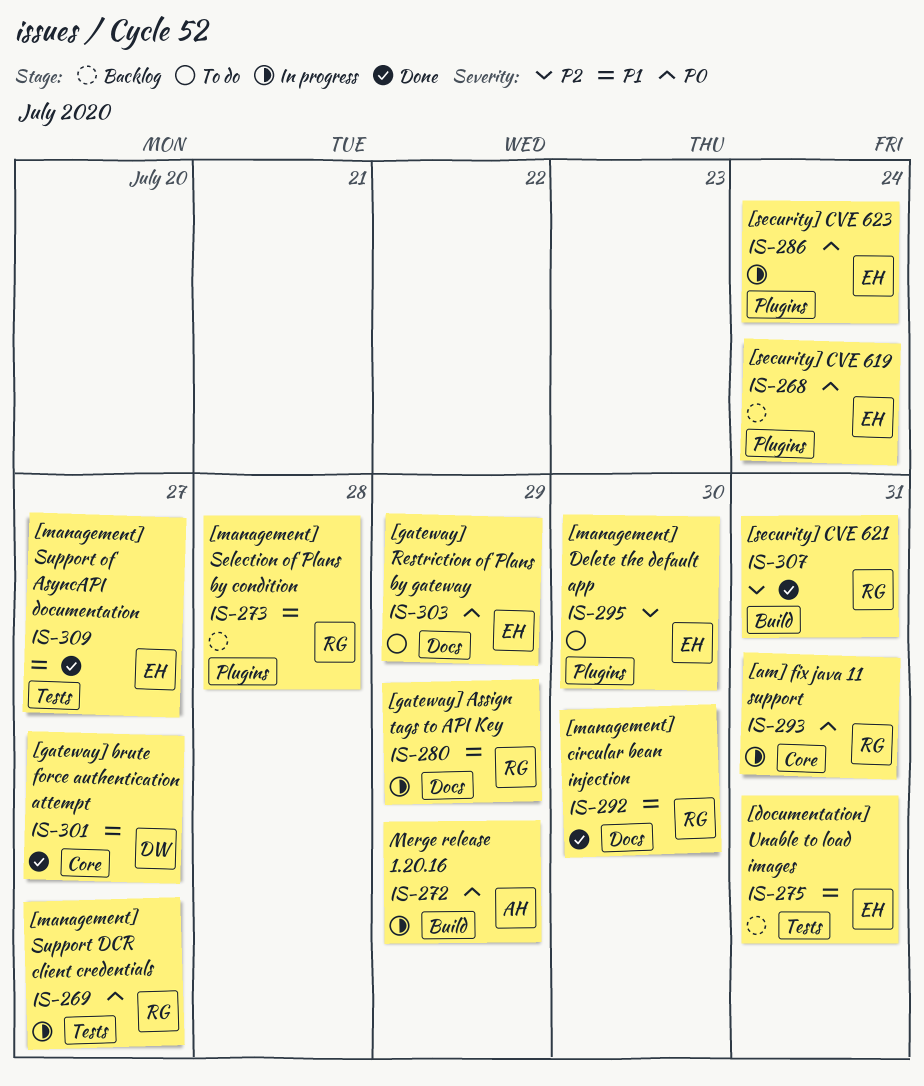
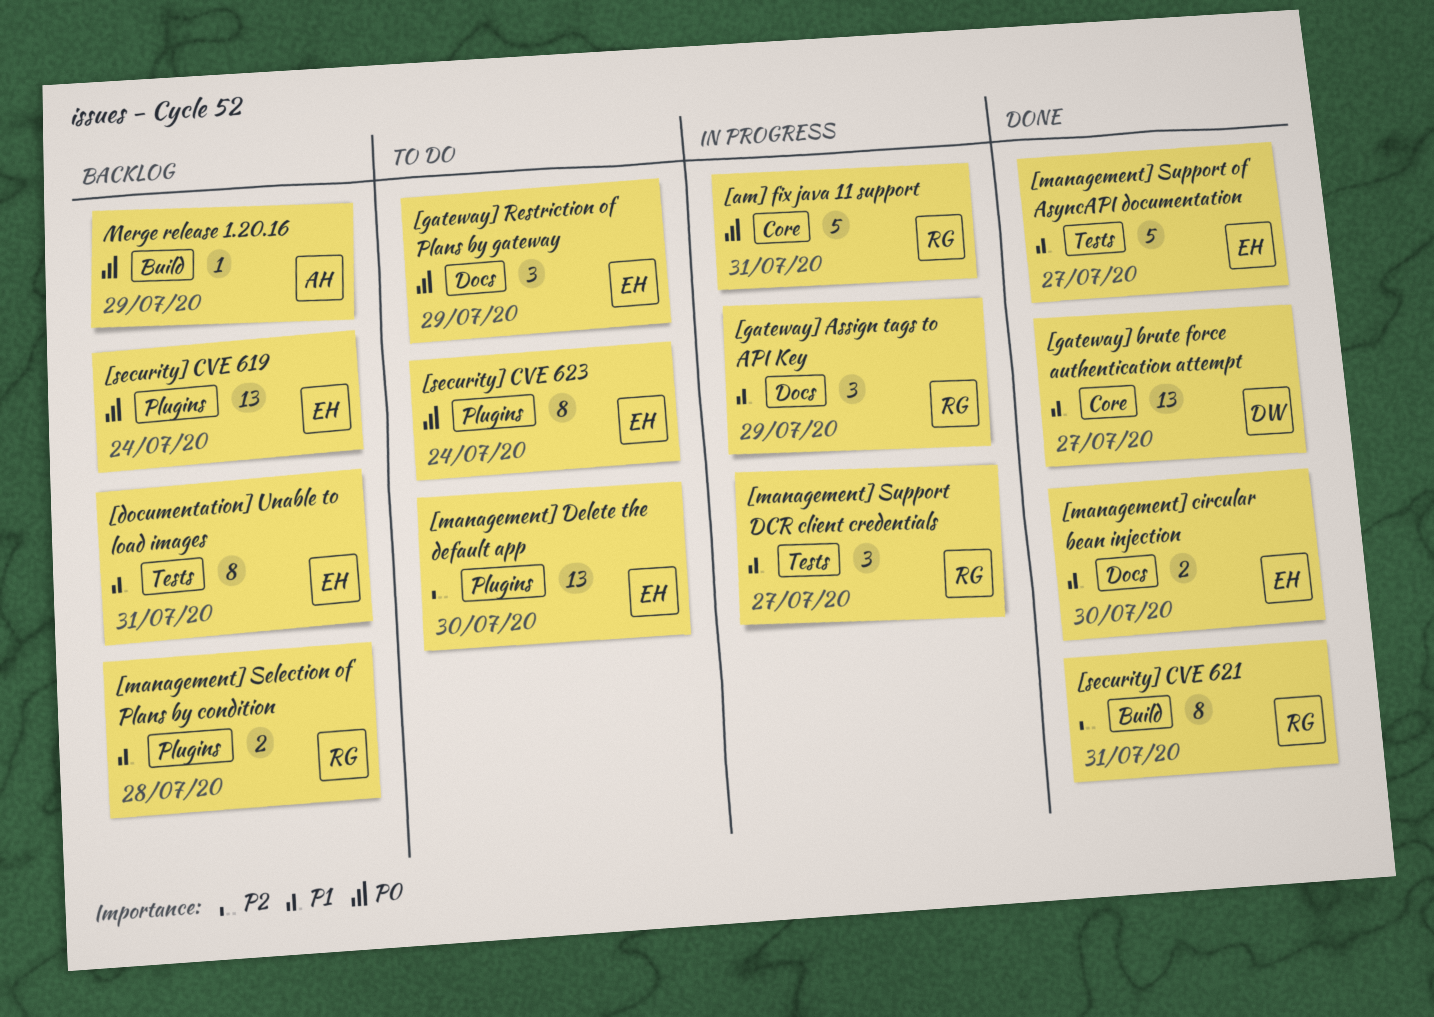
[management] circular bean injection, owner: RG -> EH
[management] Support DCR client credentials, priority: P0 -> P1
[security] CVE 623, status: In progress -> To do
Merge release 1.20.16, status: In progress -> Backlog

